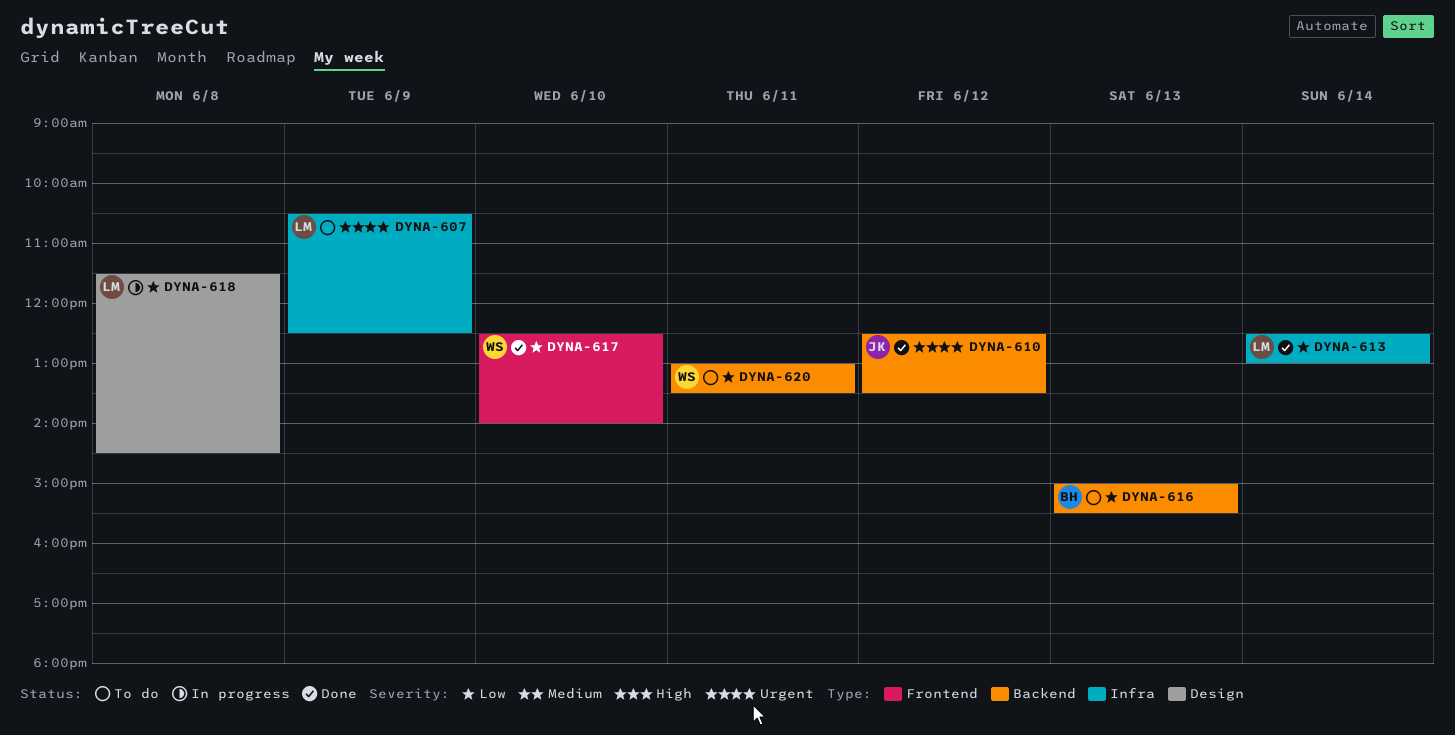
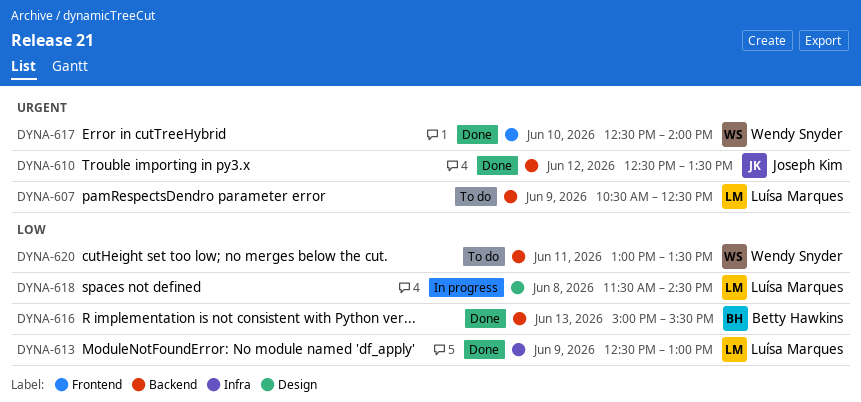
DYNA-607, label: Infra -> Backend
DYNA-613, day: Jun 14 -> Jun 9
DYNA-616, status: To do -> Done
DYNA-617, priority: Low -> Urgent

